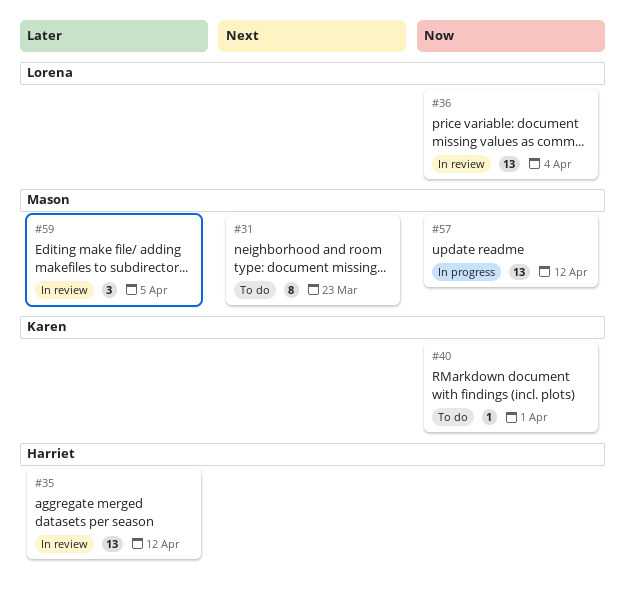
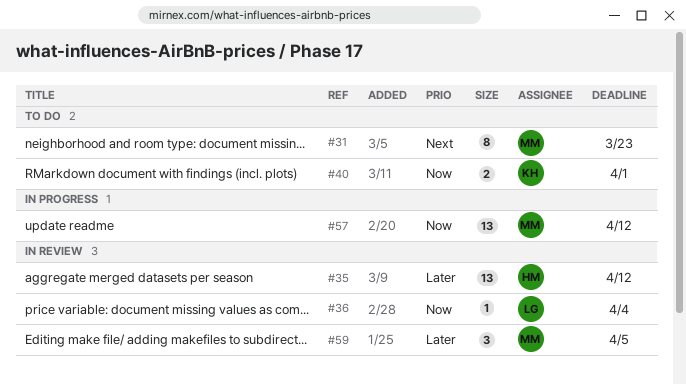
#36, estimate: 13 -> 1
#40, estimate: 1 -> 2

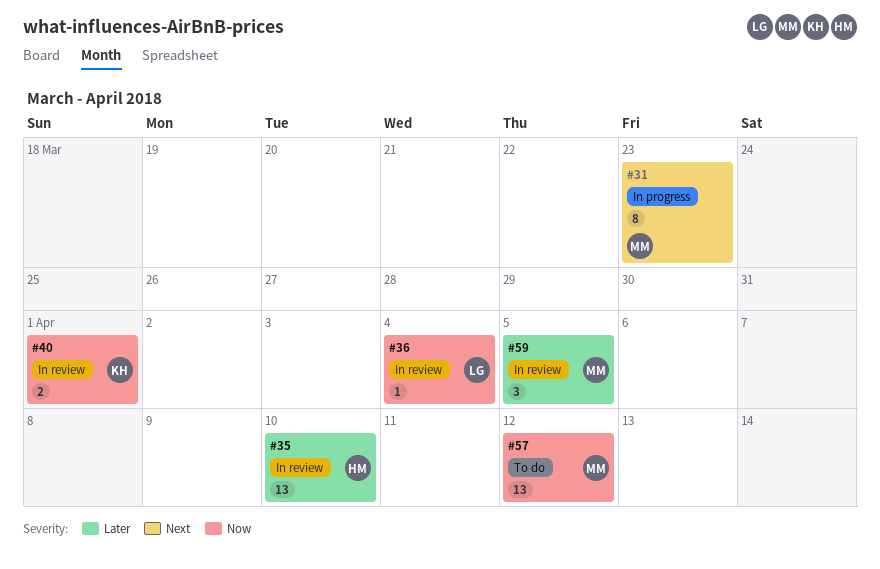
#31, status: To do -> In progress
#35, due: Apr 12 -> Apr 10
#40, status: To do -> In review
#57, status: In progress -> To do

